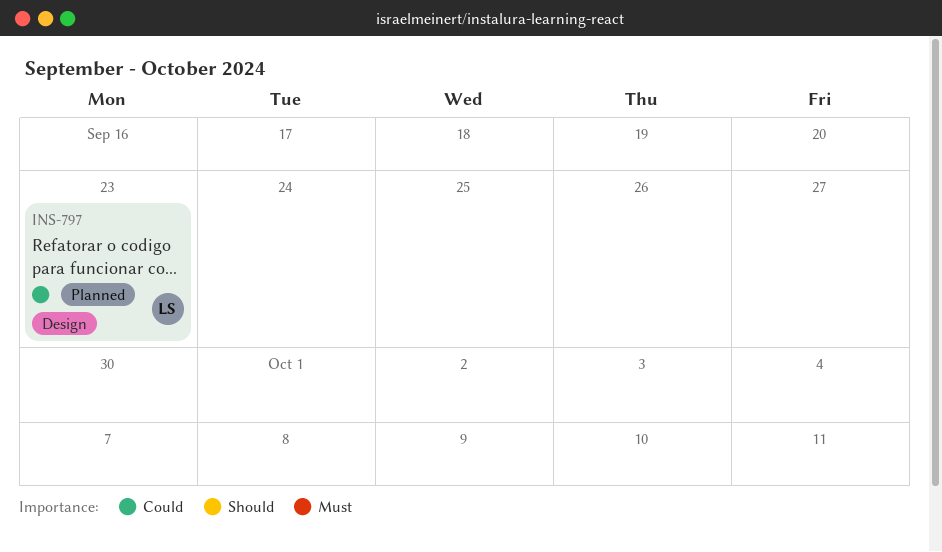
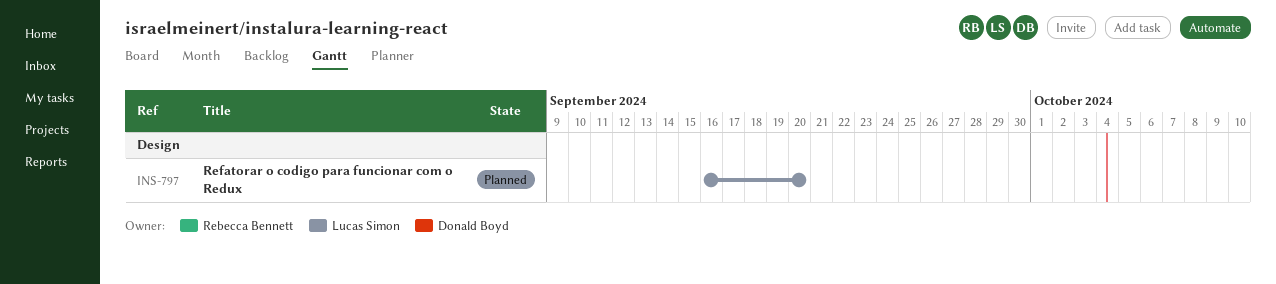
INS-797, due: Sep 23 -> Sep 20

